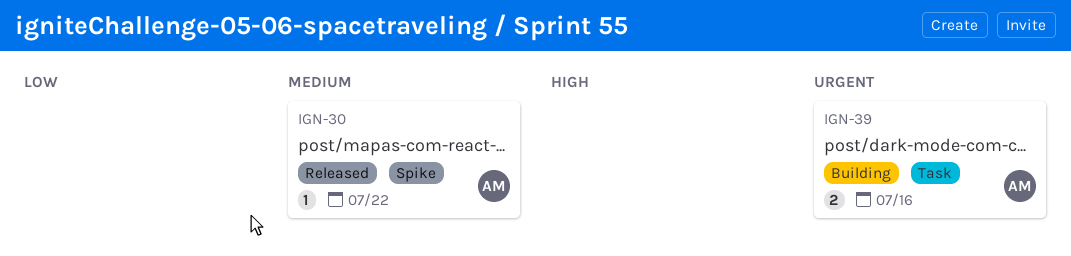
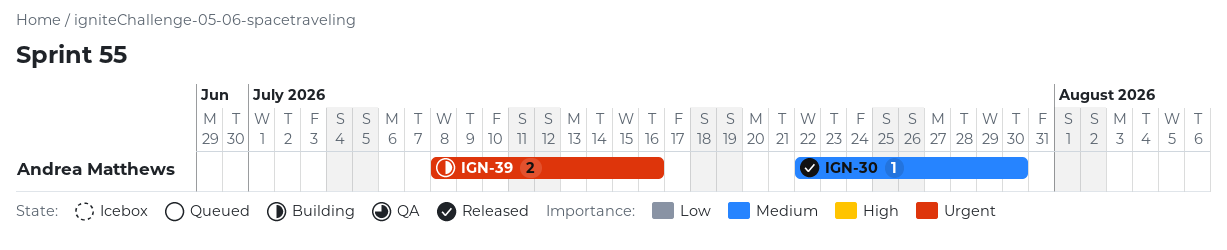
IGN-30, due: Jul 22 -> Jul 30

